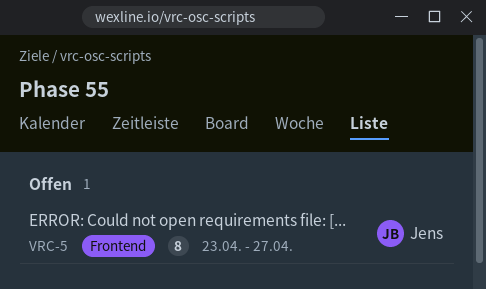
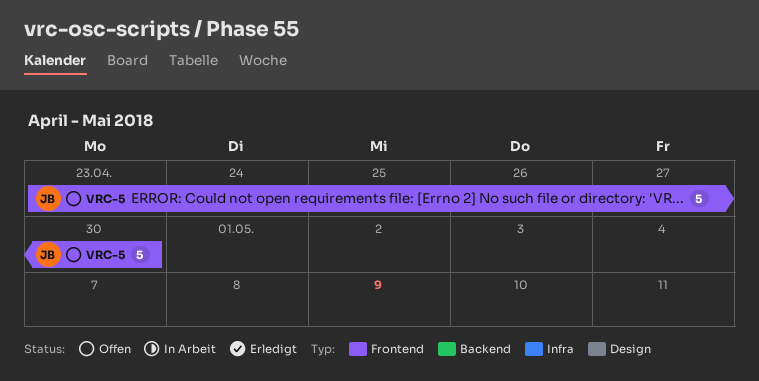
VRC-5, estimate: 8 -> 5
VRC-5, due: Apr 27 -> Apr 30

